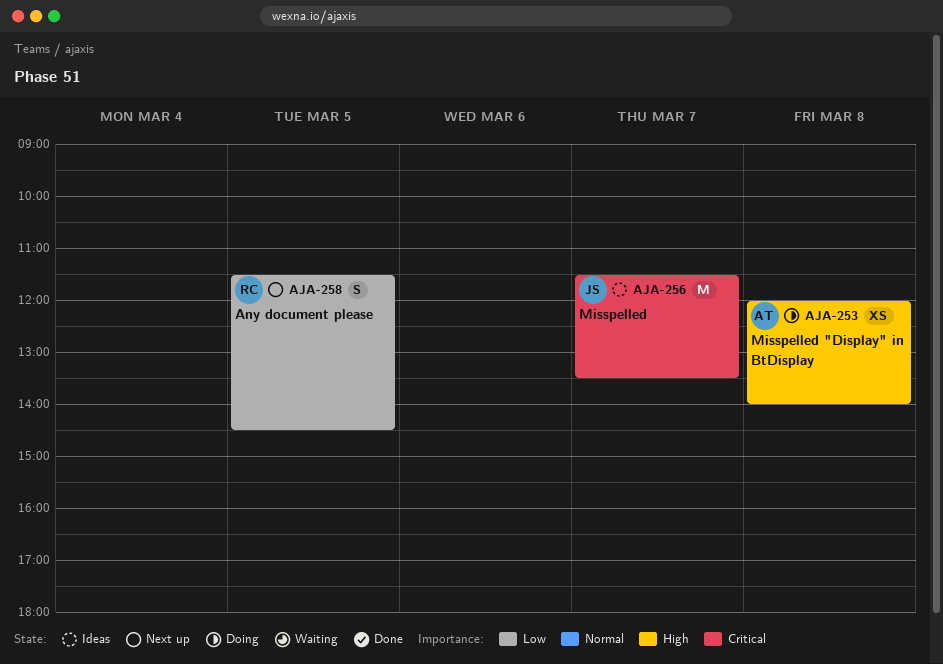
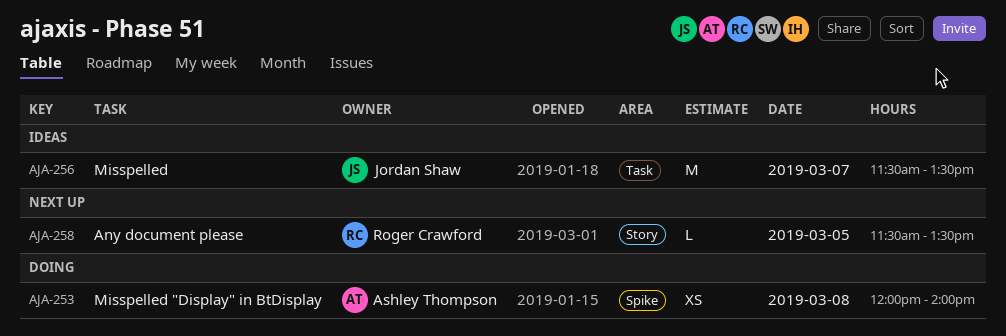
AJA-258, estimate: S -> L
AJA-258, ends: 14:30 -> 13:30

